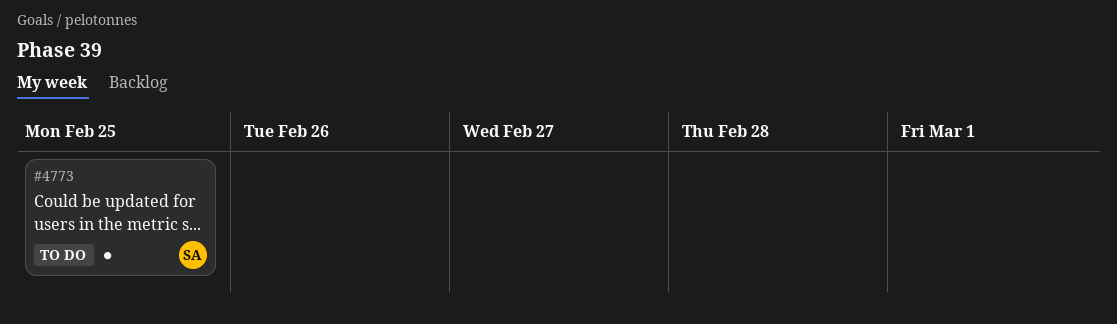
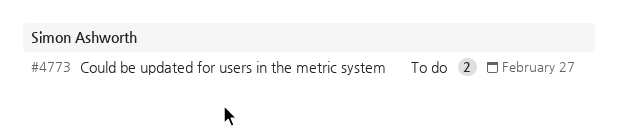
#4773, estimate: 1 -> 2
#4773, due: Feb 25 -> Feb 27

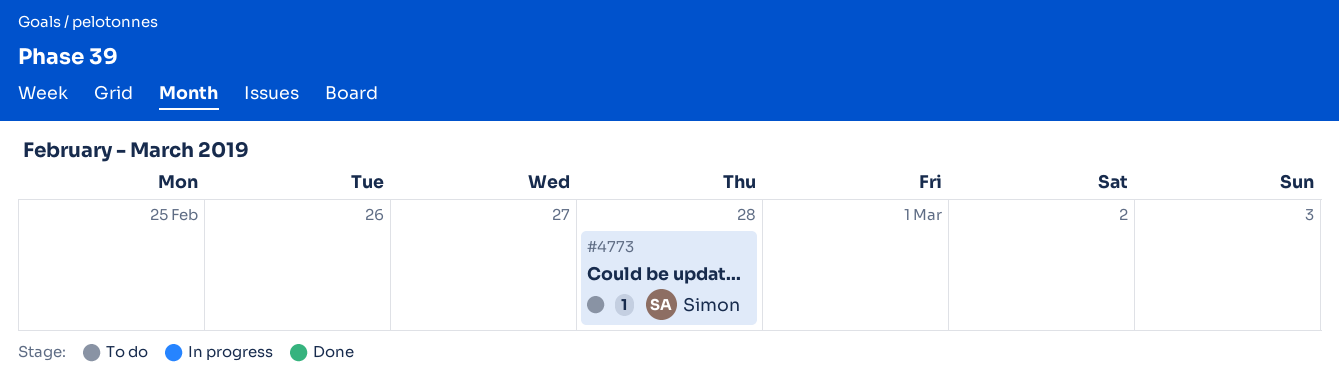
#4773, estimate: 2 -> 1
#4773, due: Feb 27 -> Feb 28

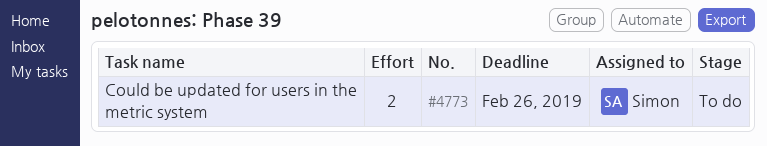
#4773, estimate: 1 -> 2
#4773, due: Feb 28 -> Feb 26

